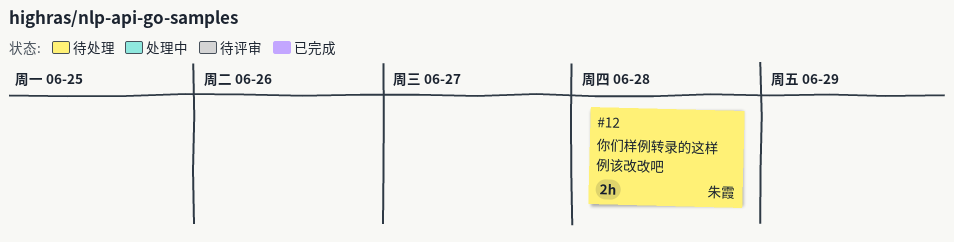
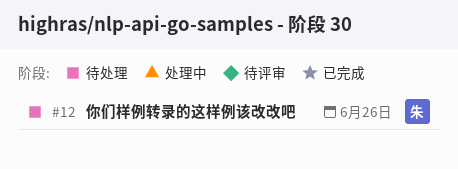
#12, due: Jun 28 -> Jun 26

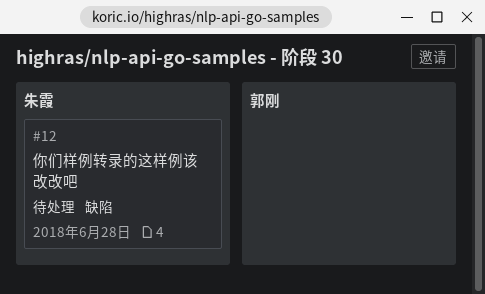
#12, due: Jun 26 -> Jun 28

